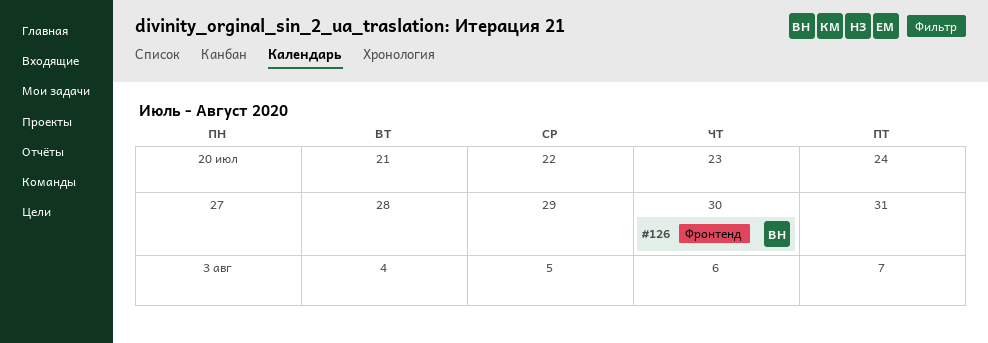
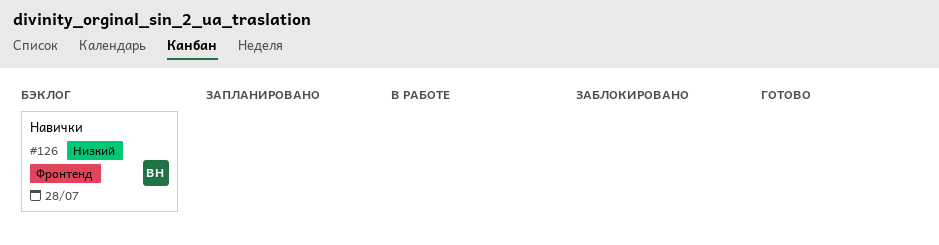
#126, due: Jul 30 -> Jul 28

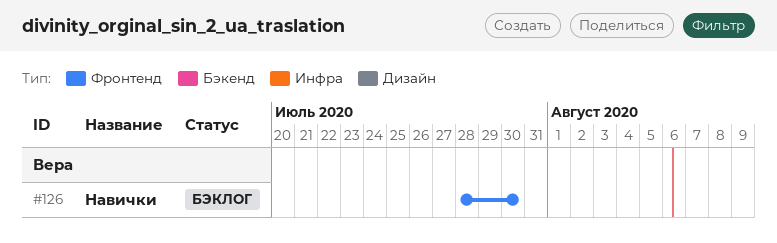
#126, due: Jul 28 -> Jul 30

